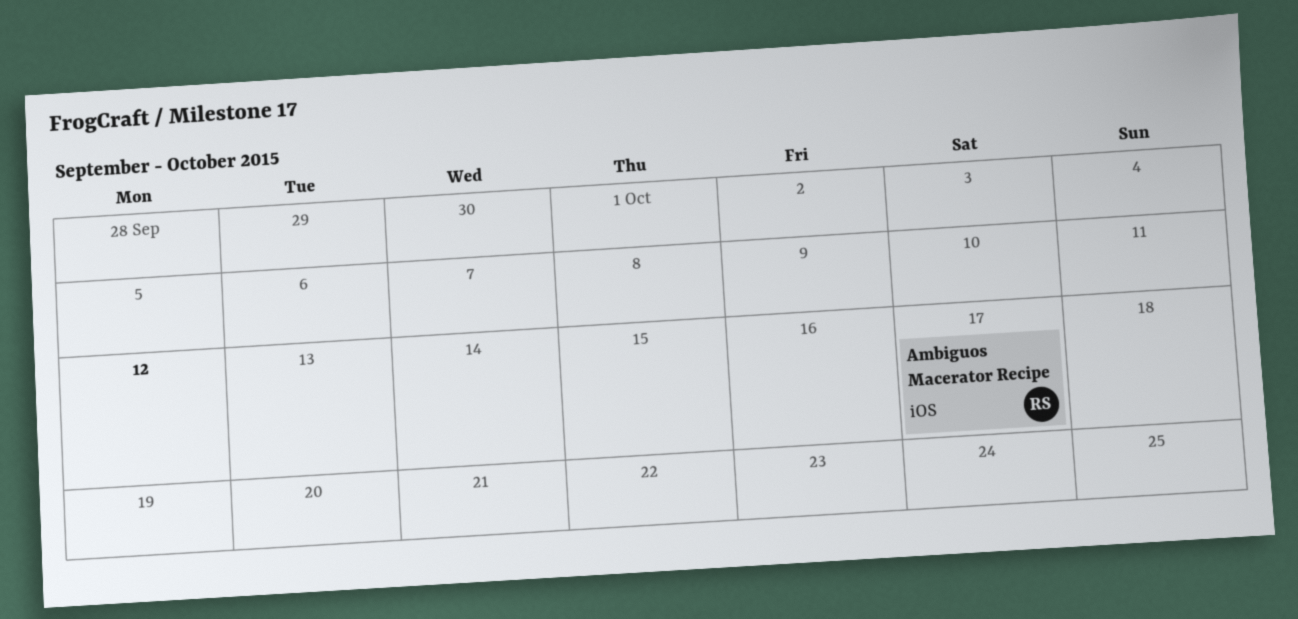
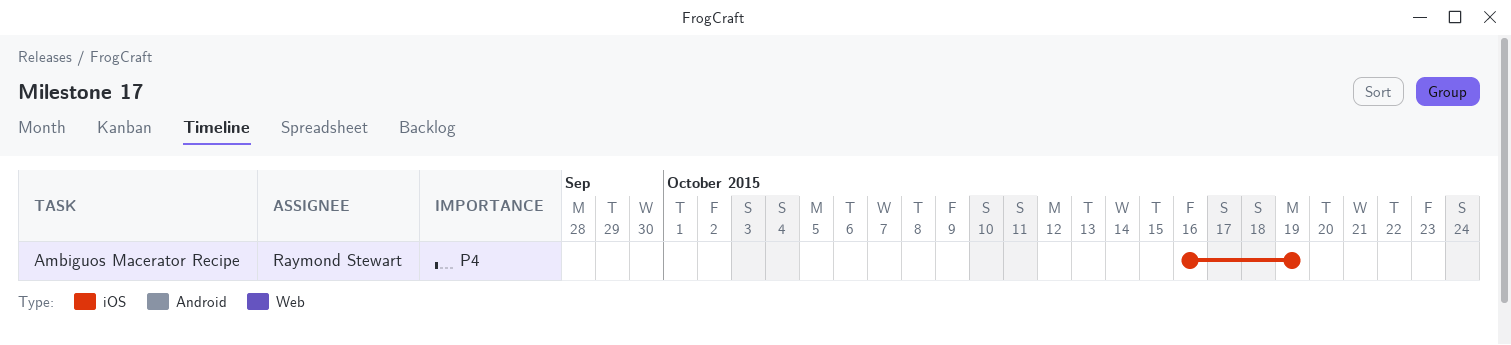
Ambiguos Macerator Recipe, due: Oct 17 -> Oct 19

